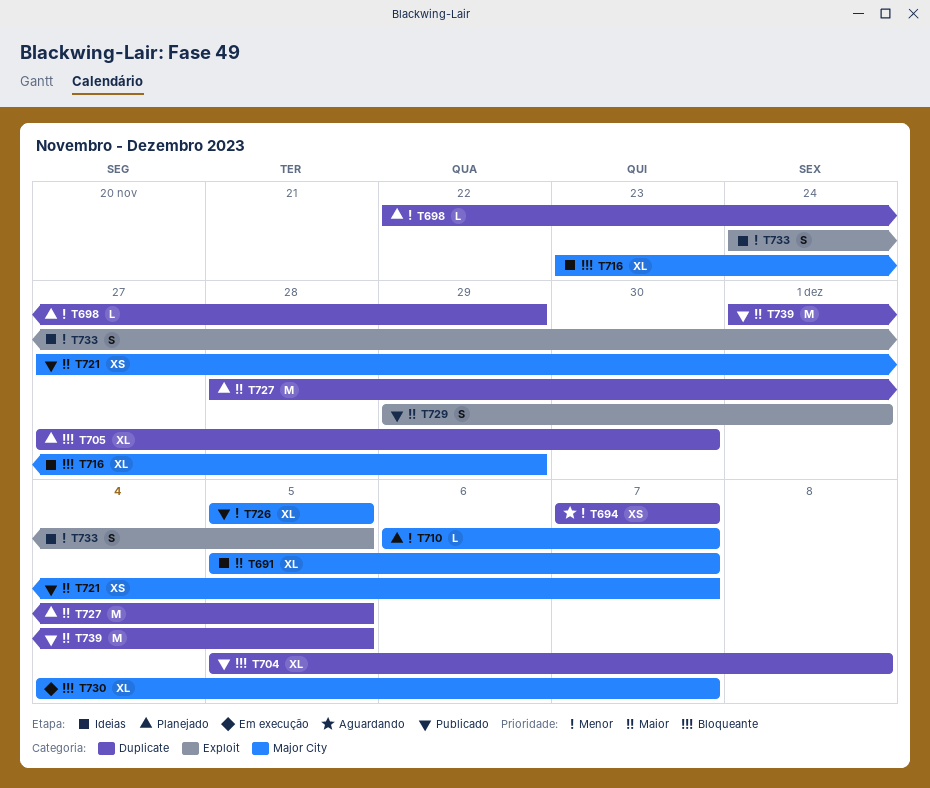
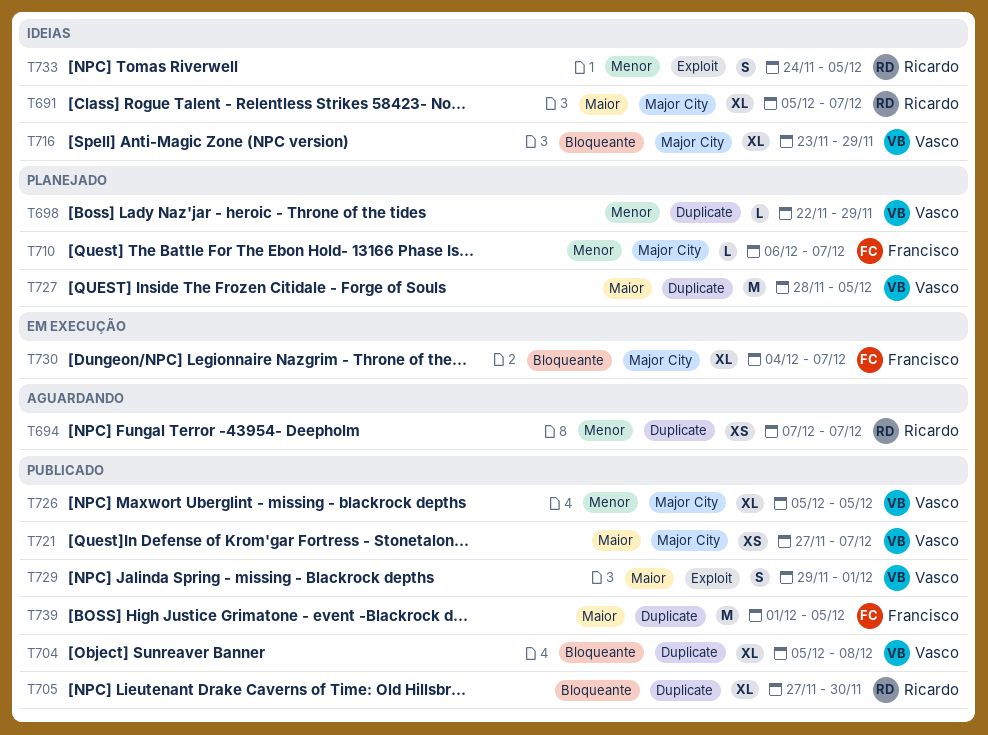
T705, status: Planejado -> Publicado

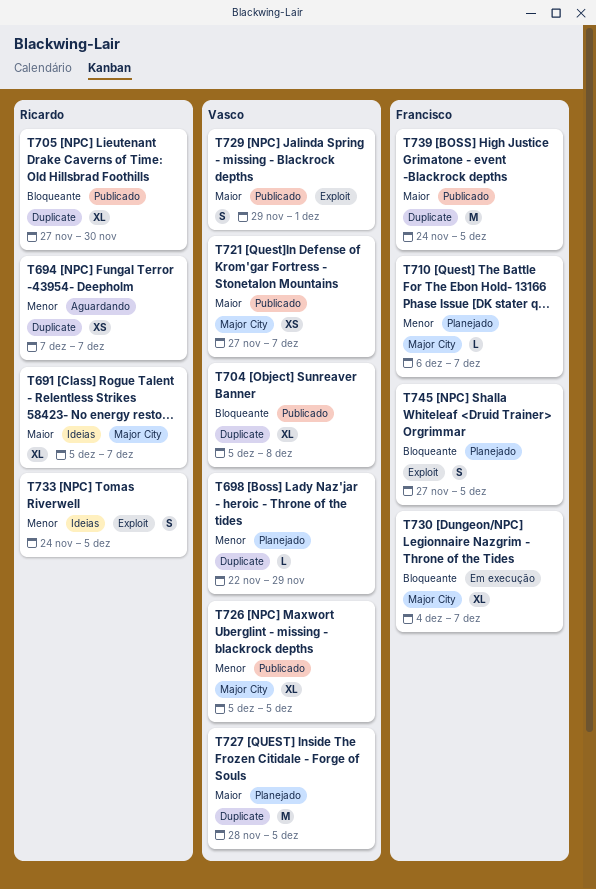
T716: present -> none
T739, start: Dec 1 -> Nov 24
T745: none -> present

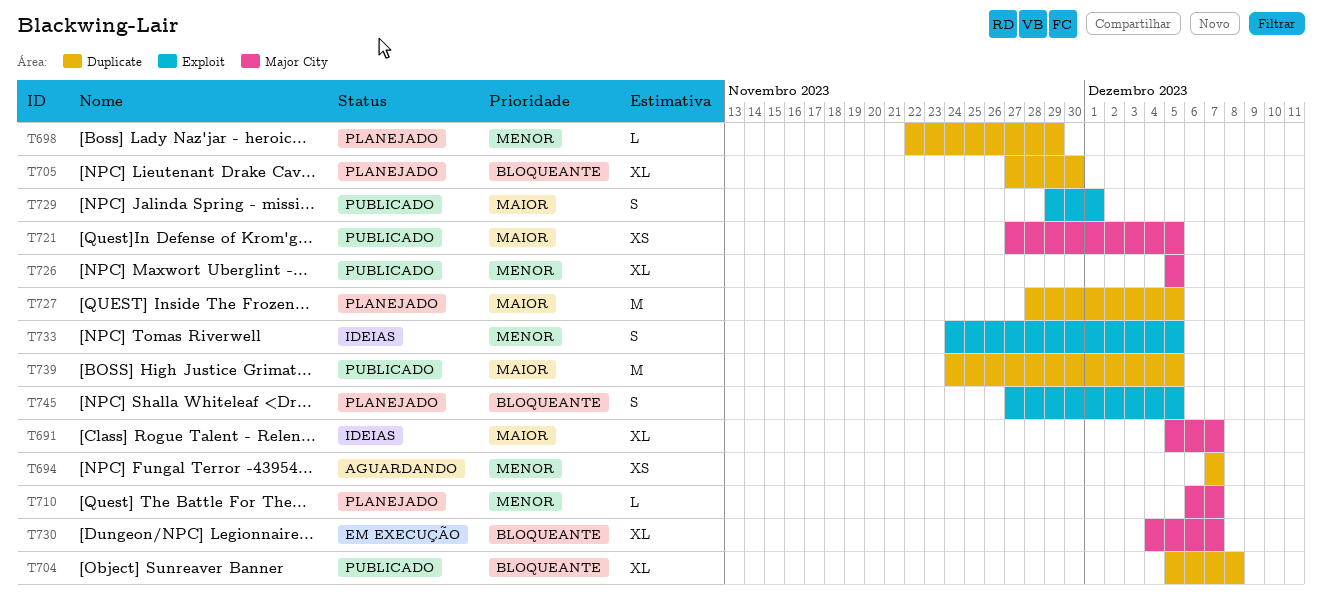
T705, status: Publicado -> Planejado
T721, due: Dec 7 -> Dec 5

